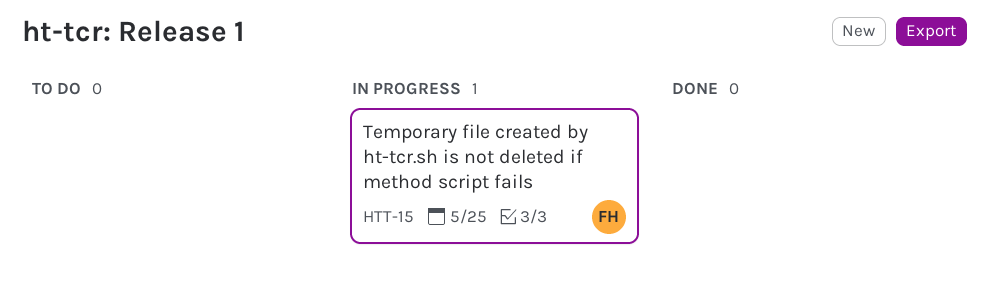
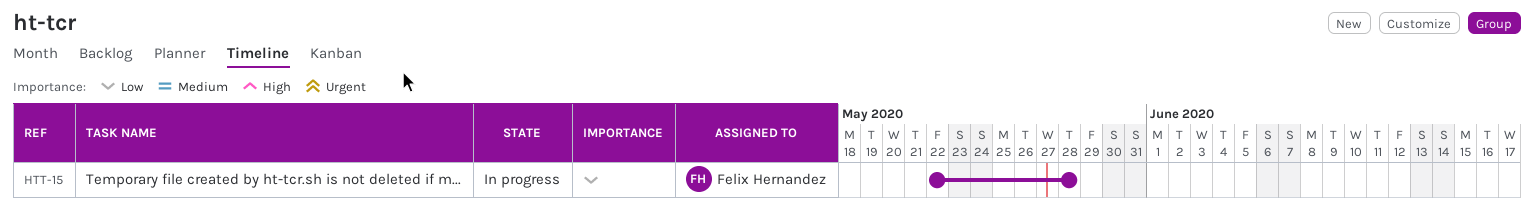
HTT-15, due: May 25 -> May 28

